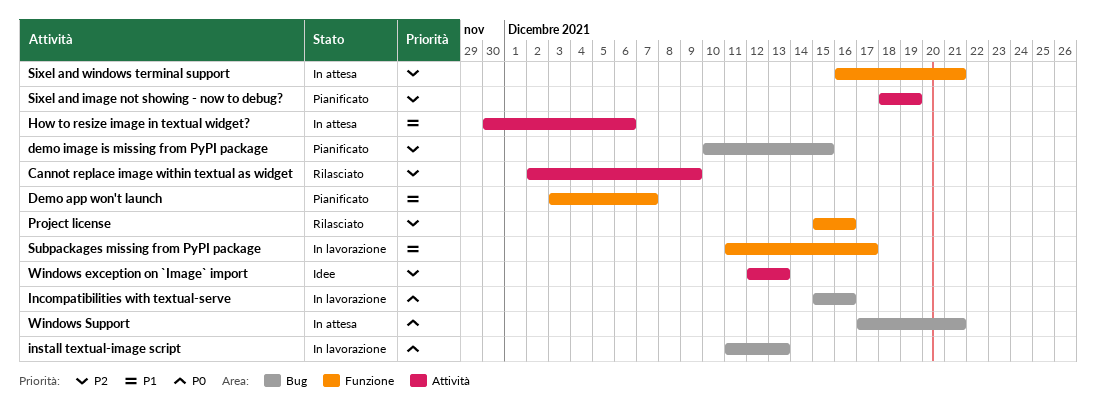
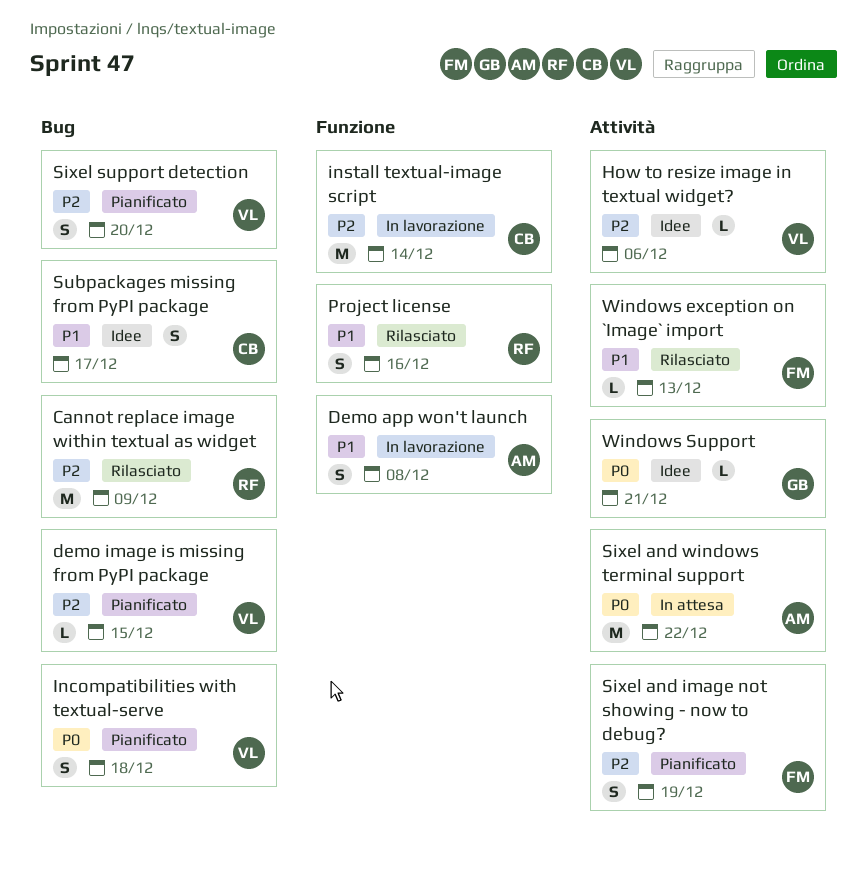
Cannot replace image within textual as widget, label: Attività -> Bug
Demo app won't launch, status: Pianificato -> In lavorazione
Demo app won't launch, due: Dec 7 -> Dec 8
How to resize image in textual widget?, status: In attesa -> Idee
How to resize image in textual widget?, priority: P1 -> P2
Incompatibilities with textual-serve, status: In lavorazione -> Pianificato
Incompatibilities with textual-serve, due: Dec 16 -> Dec 18
install textual-image script, priority: P0 -> P2
install textual-image script, label: Bug -> Funzione
install textual-image script, due: Dec 13 -> Dec 14
Project license, priority: P2 -> P1
Sixel and windows terminal support, priority: P2 -> P0
Sixel and windows terminal support, label: Funzione -> Attività
Sixel and windows terminal support, due: Dec 21 -> Dec 22
Sixel support detection: none -> present
Subpackages missing from PyPI package, status: In lavorazione -> Idee
Subpackages missing from PyPI package, label: Funzione -> Bug
Windows exception on `Image` import, status: Idee -> Rilasciato
Windows exception on `Image` import, priority: P2 -> P1
Windows Support, status: In attesa -> Idee
Windows Support, label: Bug -> Attività

